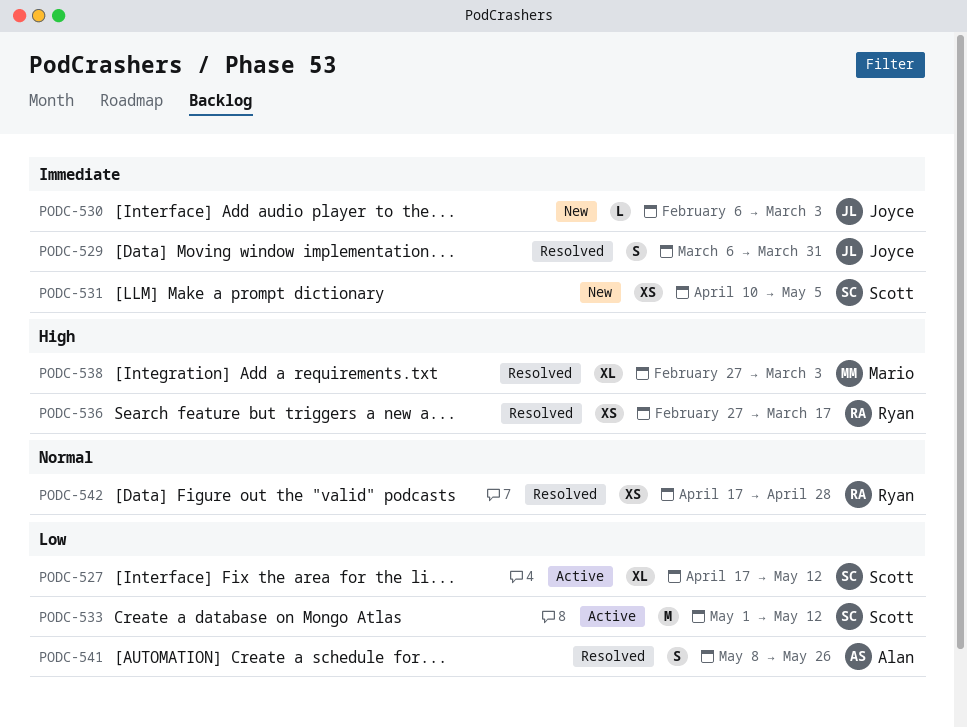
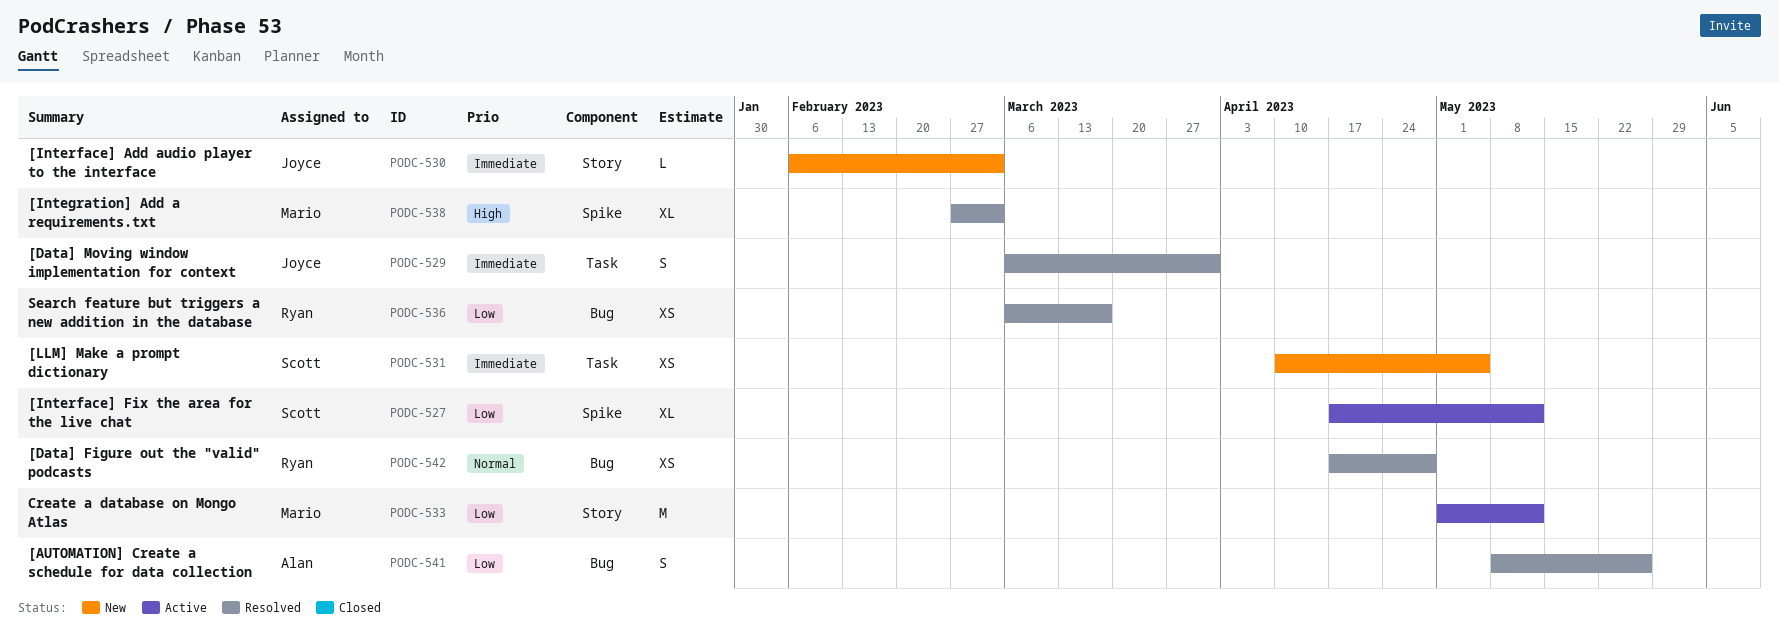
PODC-533, owner: Scott -> Mario
PODC-536, priority: High -> Low
PODC-536, start: Feb 27 -> Mar 6

